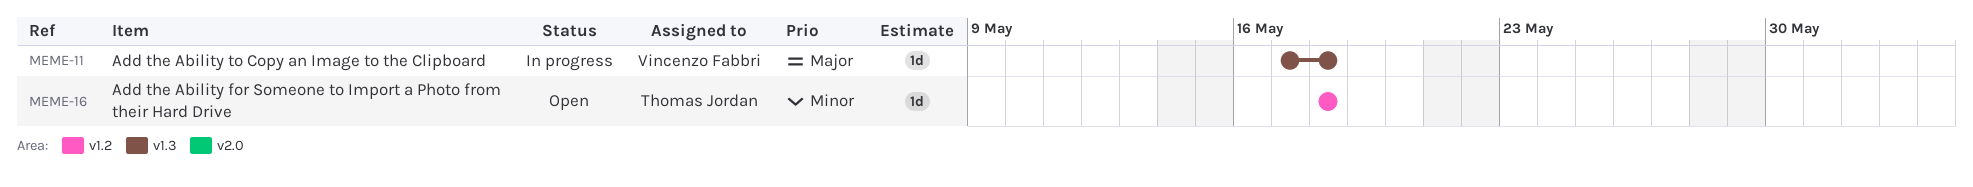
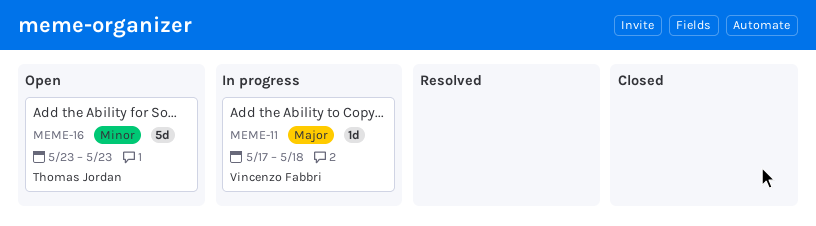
MEME-16, estimate: 1d -> 5d
MEME-16, start: May 18 -> May 23
MEME-16, due: May 18 -> May 23

